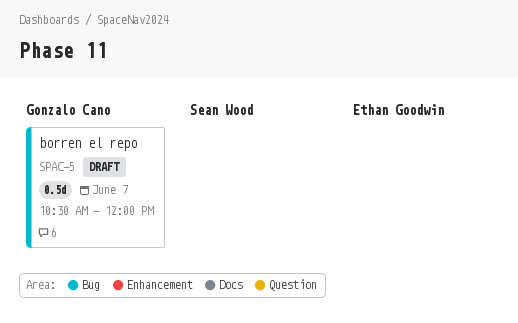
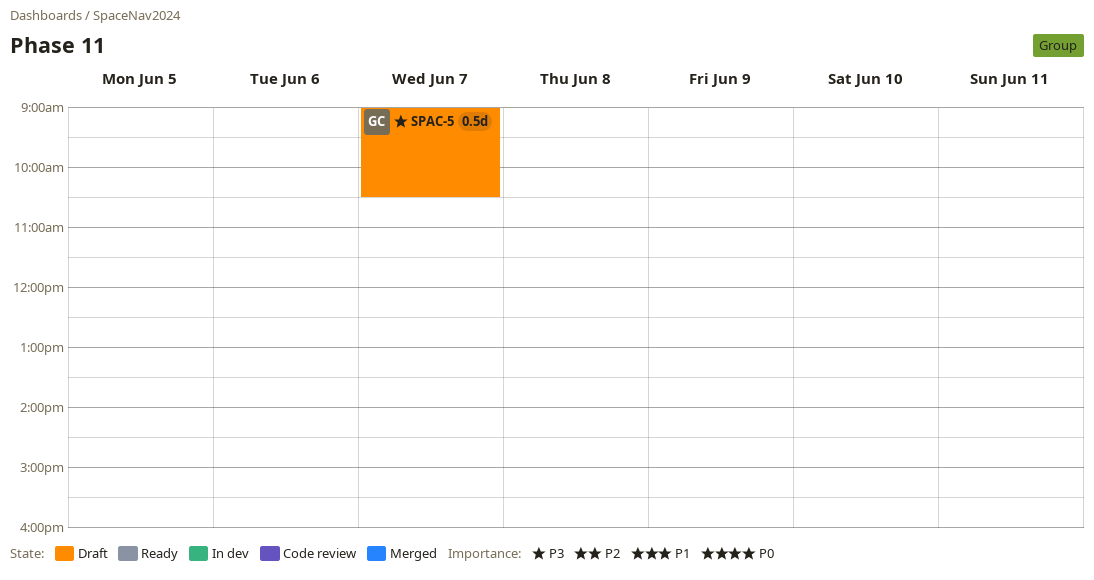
SPAC-5, begins: 10:30 -> 09:00
SPAC-5, ends: 12:00 -> 10:30

